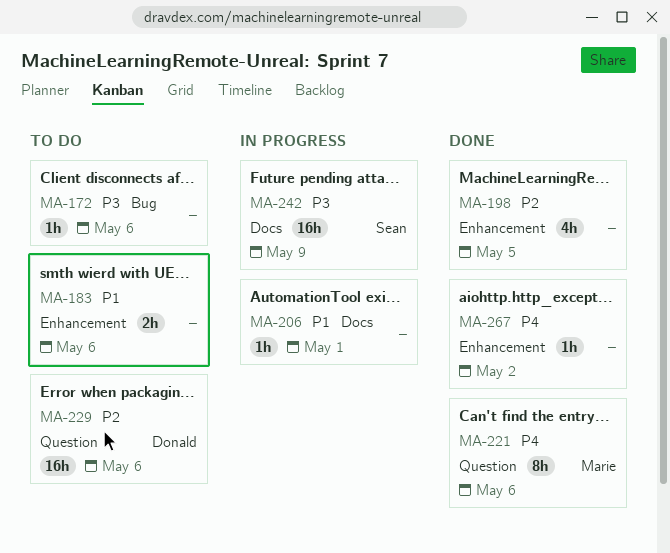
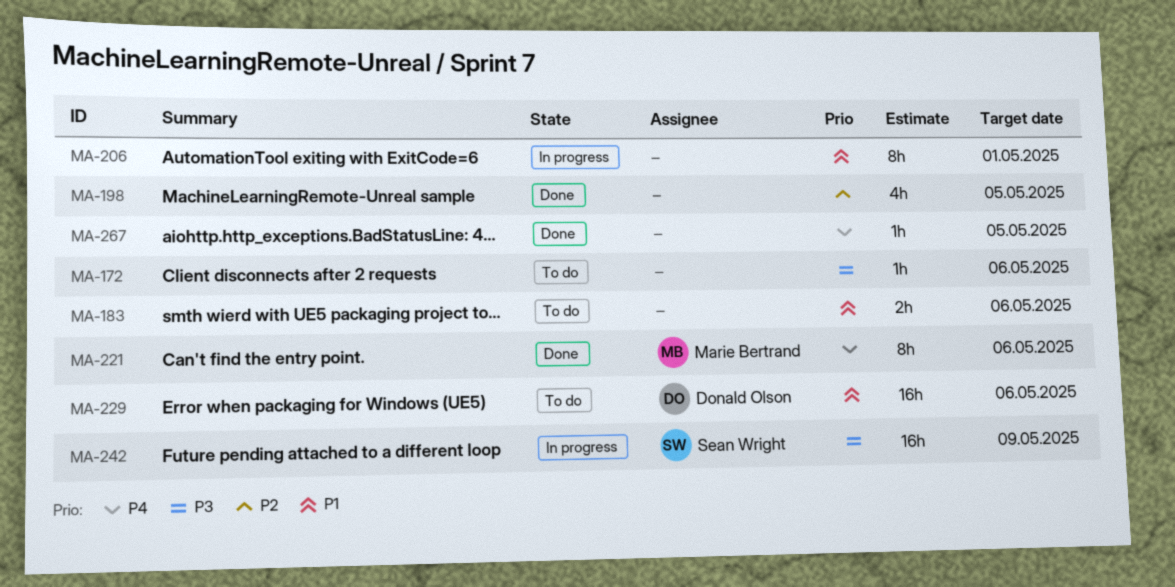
MA-206, estimate: 1h -> 8h
MA-229, priority: P2 -> P1
MA-267, due: May 2 -> May 5

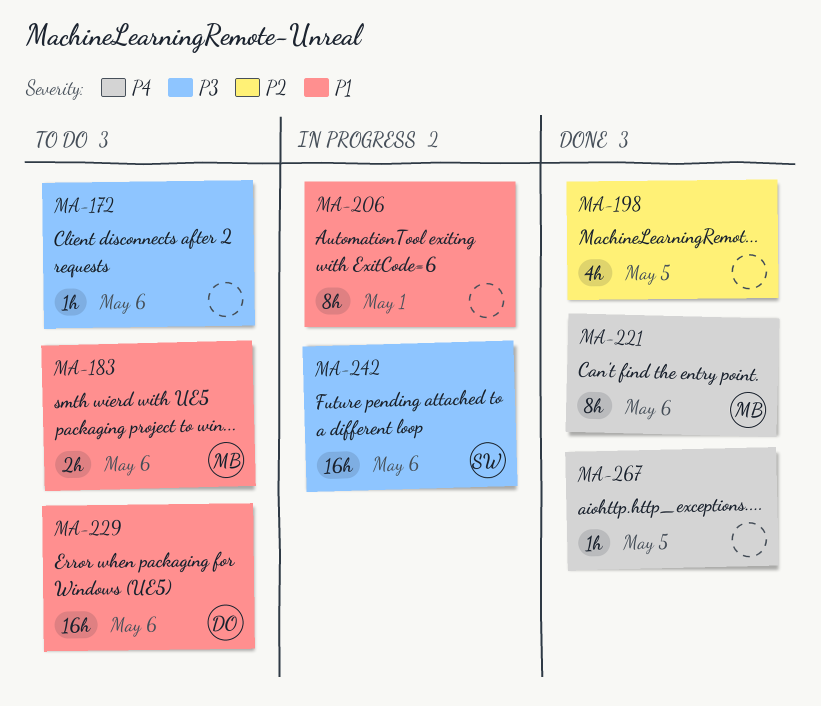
MA-183, owner: none -> Marie Bertrand
MA-242, due: May 9 -> May 6

